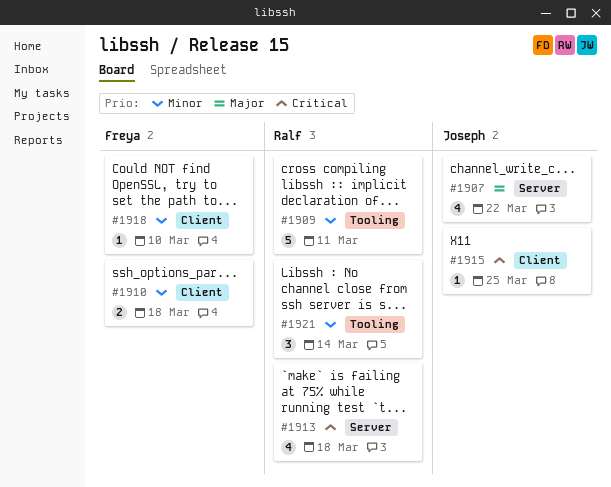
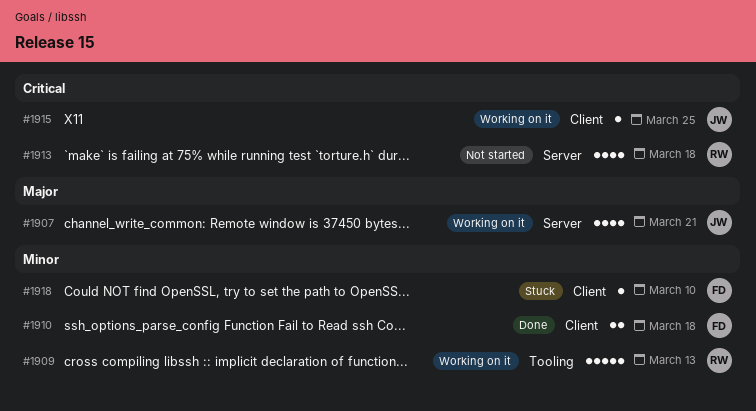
#1907, due: Mar 22 -> Mar 21
#1909, due: Mar 11 -> Mar 13
#1921: present -> none

